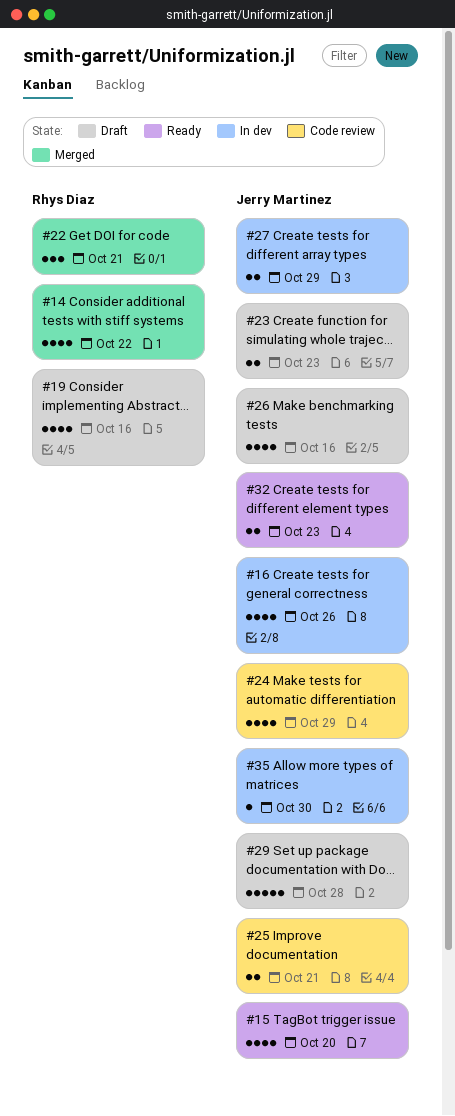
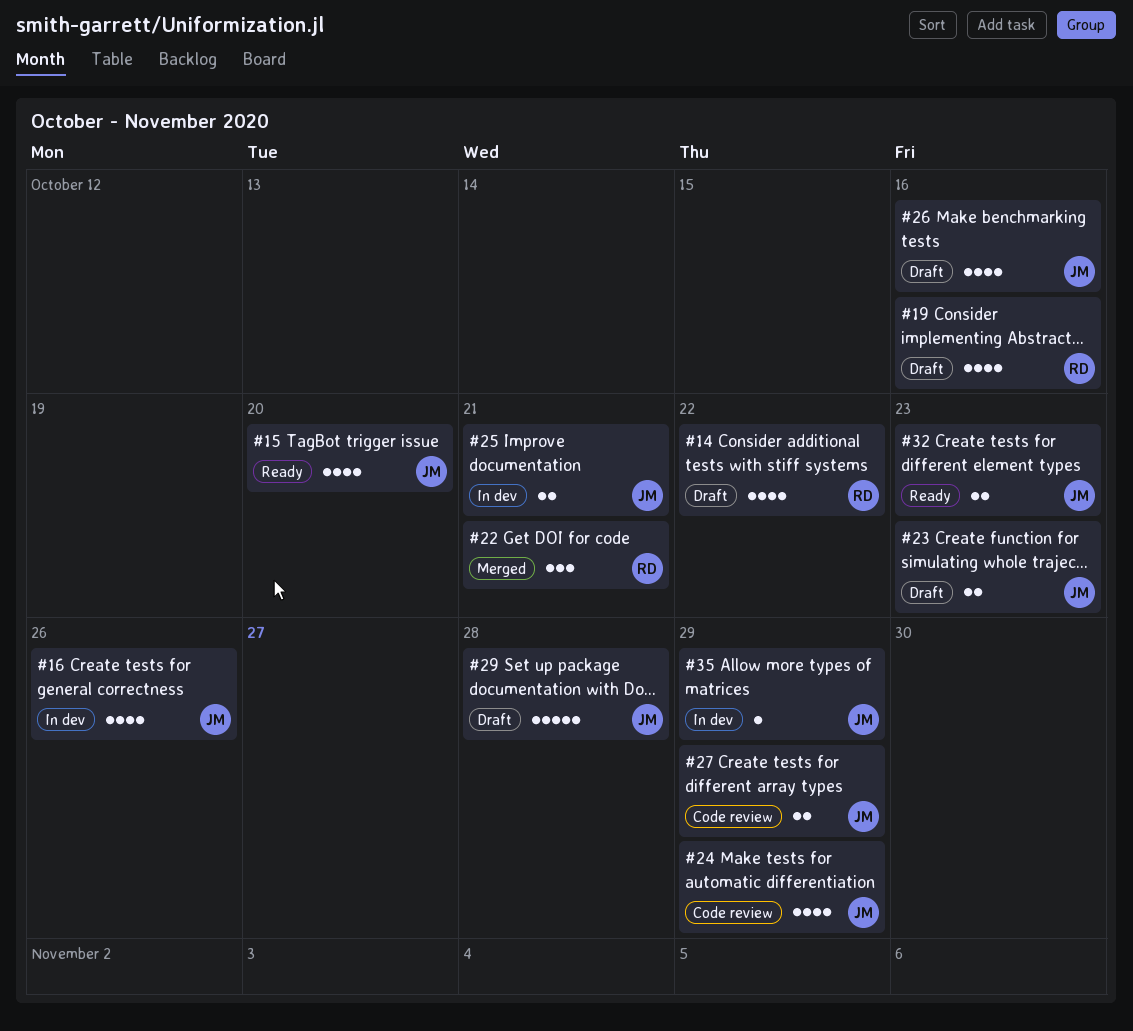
#14, status: Merged -> Draft
#25, status: Code review -> In dev
#27, status: In dev -> Code review
#35, due: Oct 30 -> Oct 29

